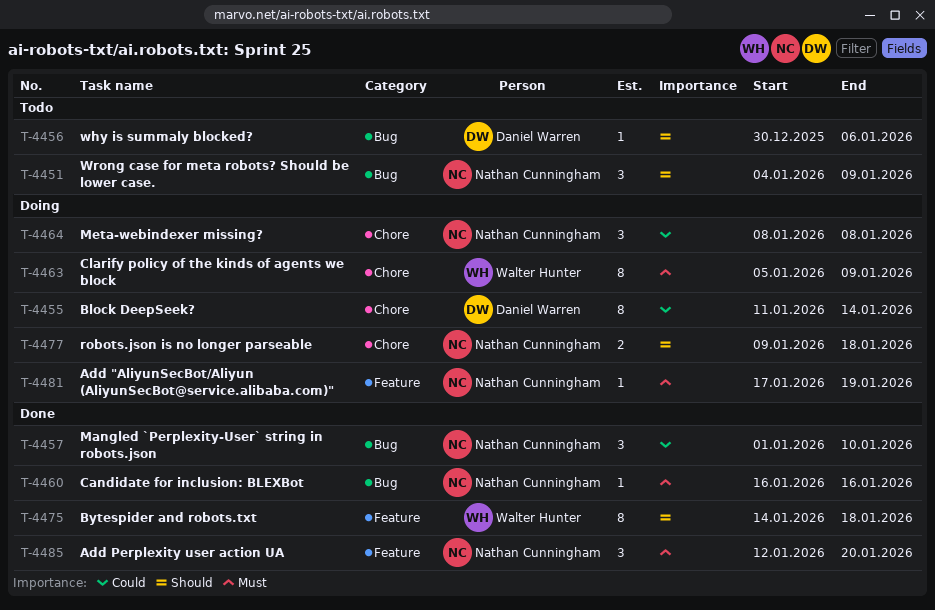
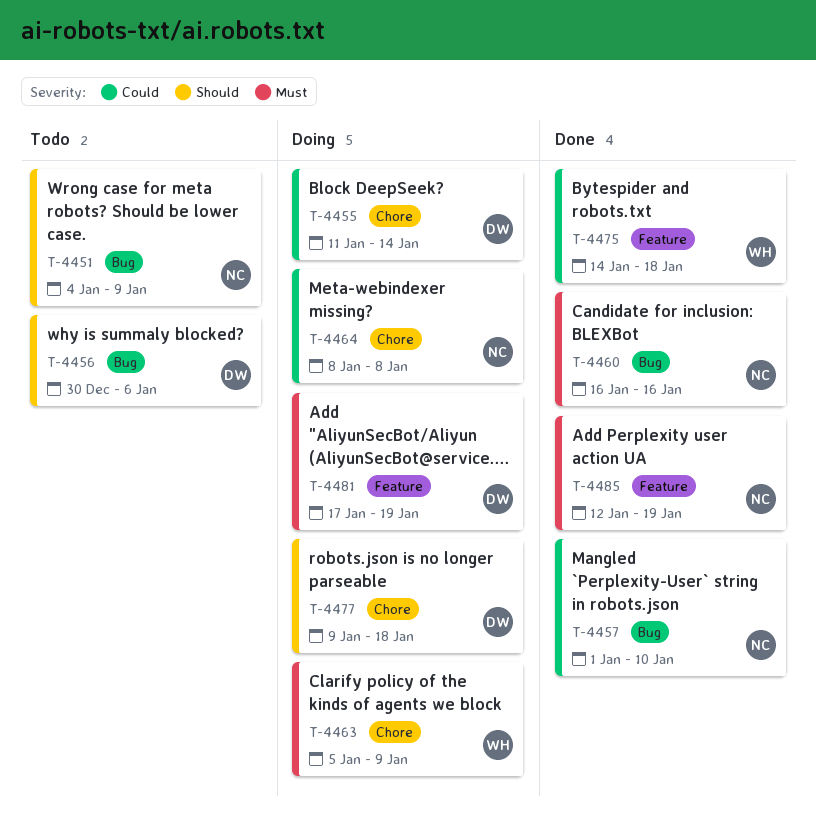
T-4475, priority: Should -> Could
T-4477, owner: Nathan Cunningham -> Daniel Warren
T-4481, owner: Nathan Cunningham -> Daniel Warren
T-4485, due: Jan 20 -> Jan 19

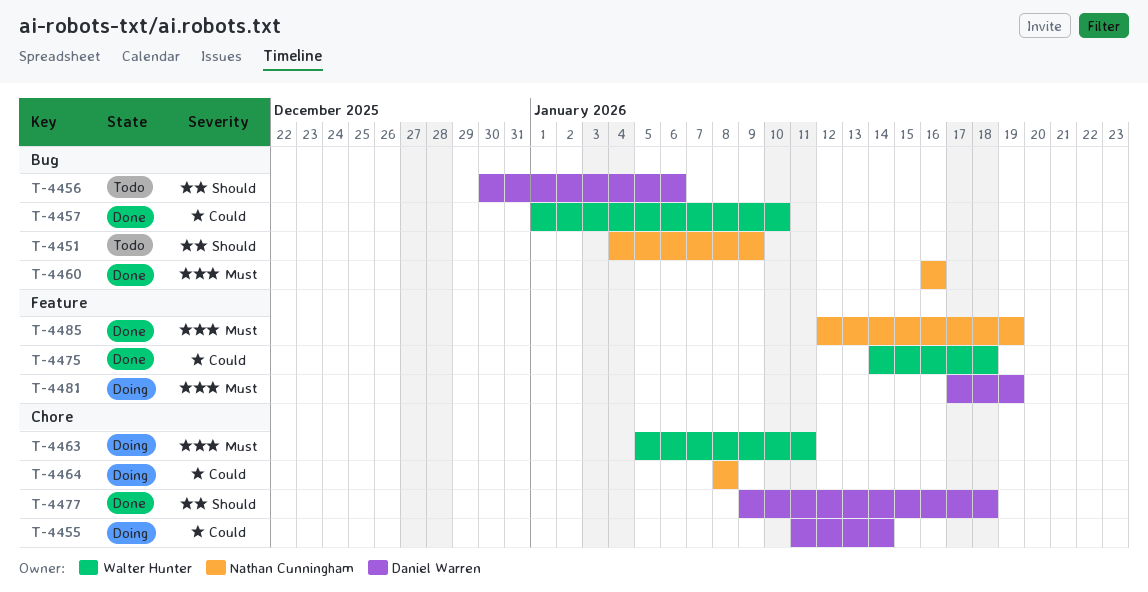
T-4457, owner: Nathan Cunningham -> Walter Hunter
T-4463, due: Jan 9 -> Jan 11
T-4477, status: Doing -> Done

